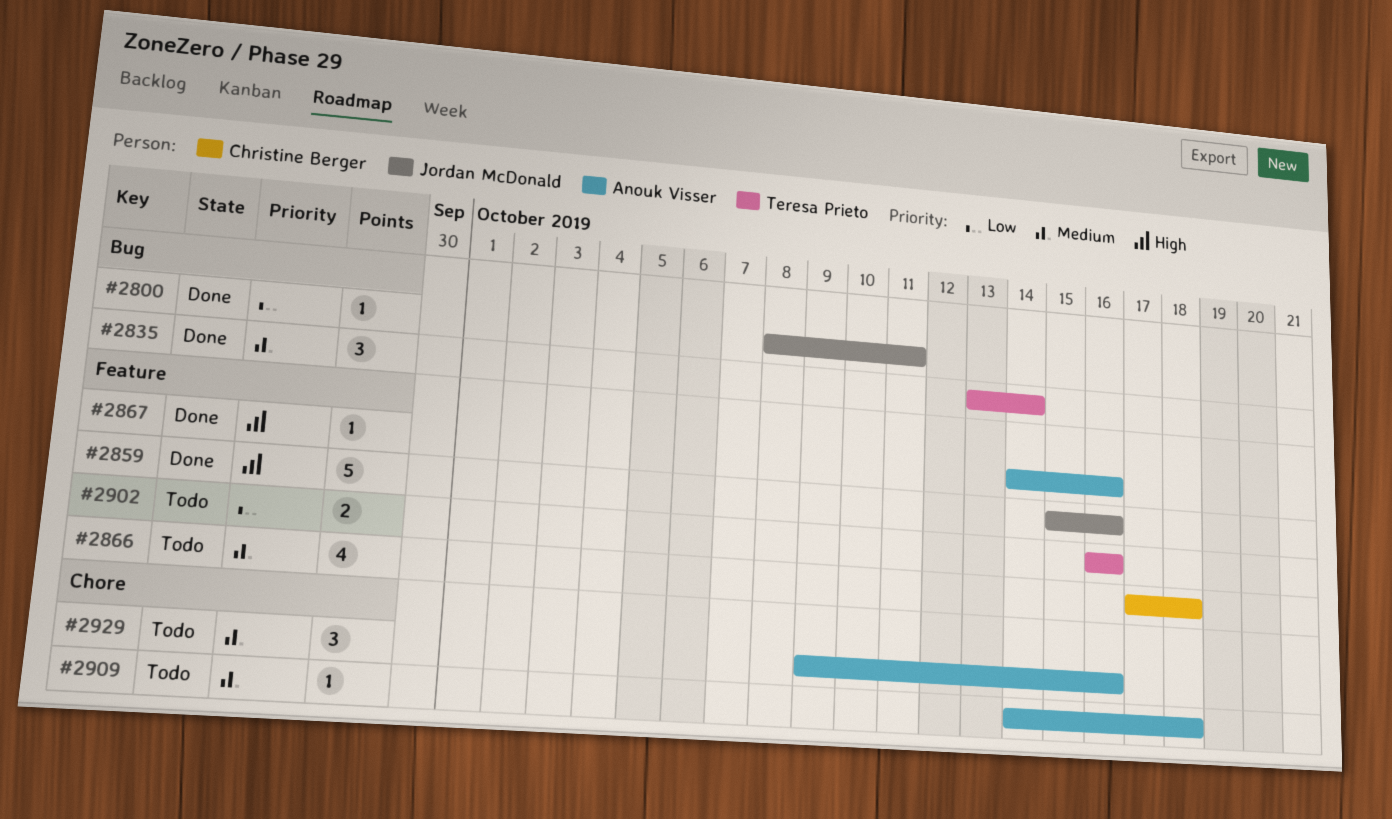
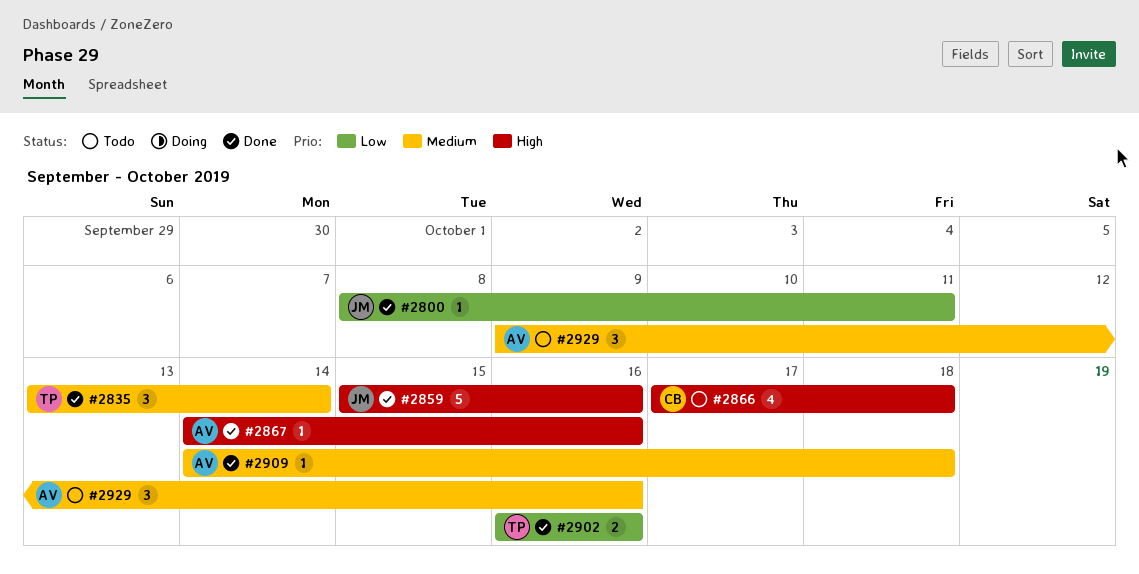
#2866, priority: Medium -> High
#2902, status: Todo -> Done
#2909, status: Todo -> Done

